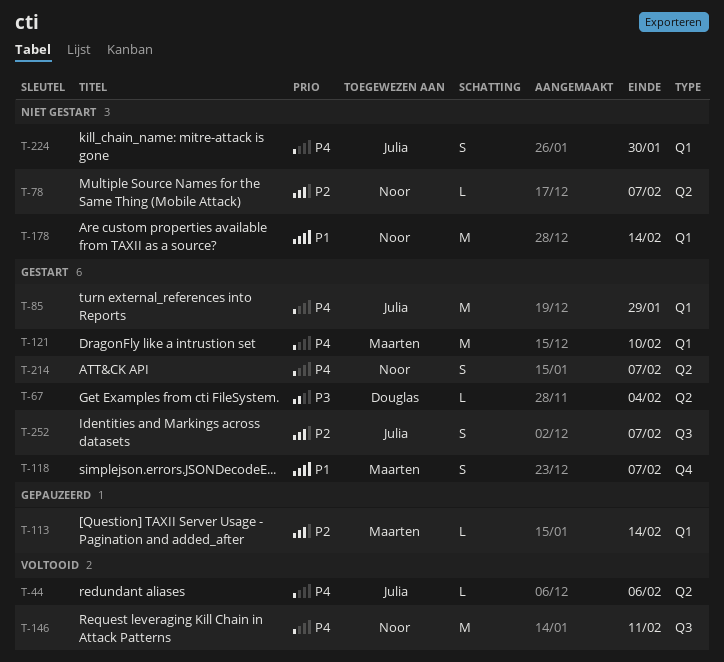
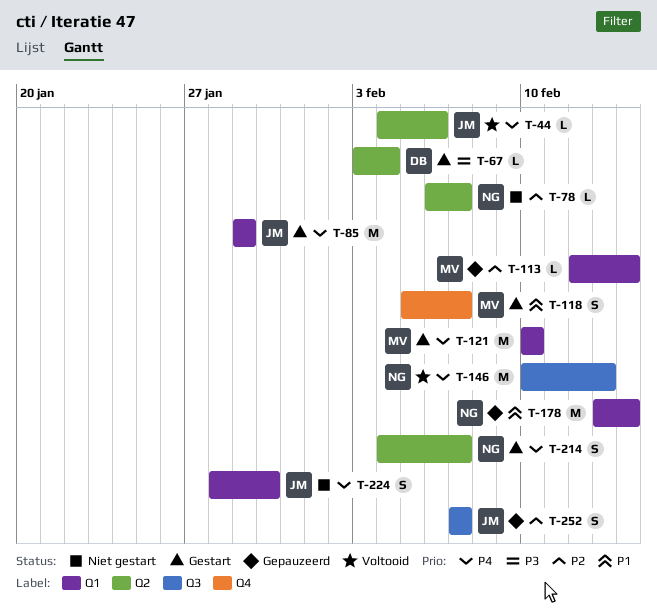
T-146, due: Feb 11 -> Feb 13
T-178, status: Niet gestart -> Gepauzeerd
T-252, status: Gestart -> Gepauzeerd

